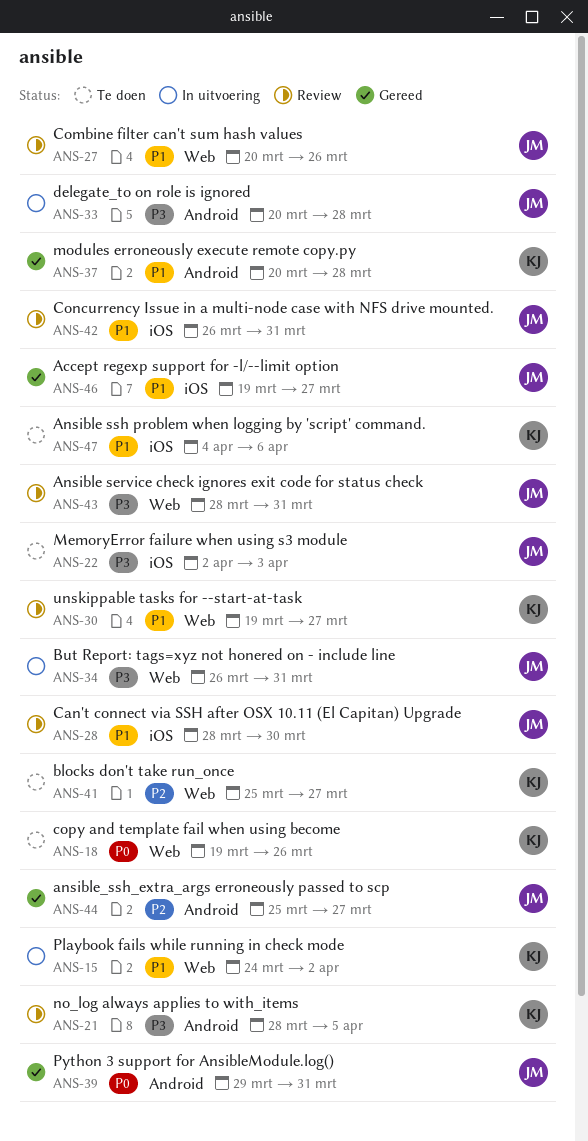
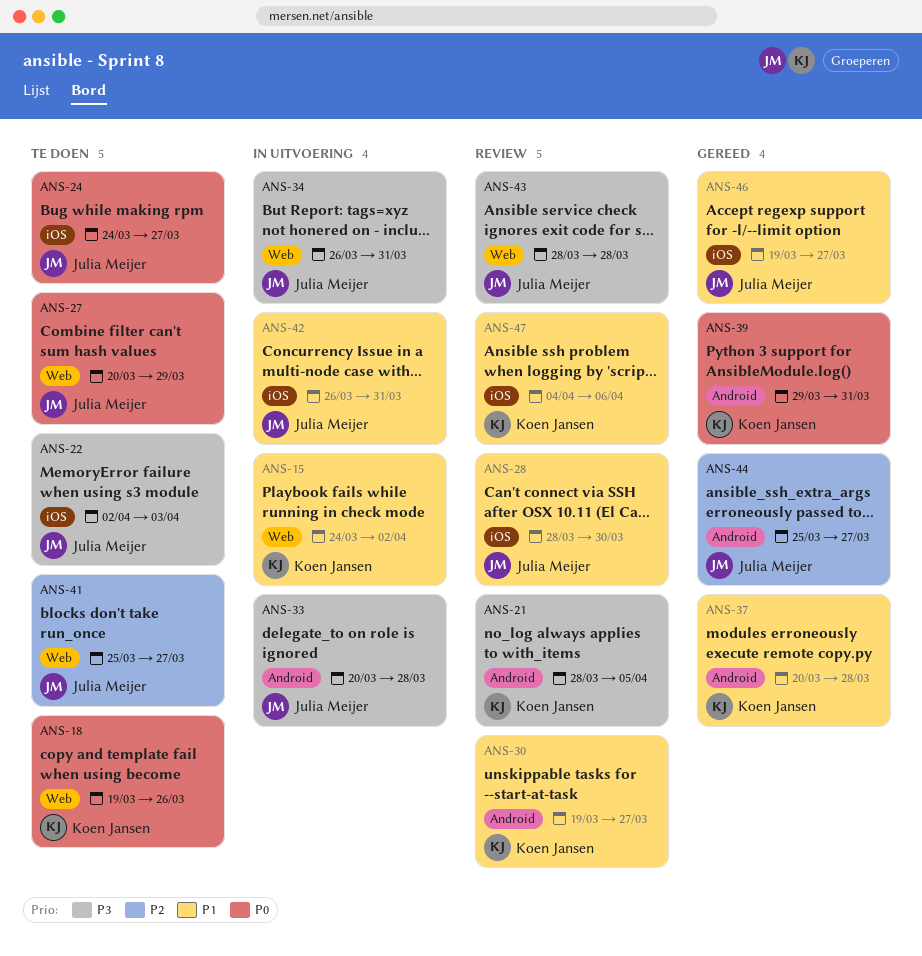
ANS-24: none -> present
ANS-27, status: Review -> Te doen
ANS-27, priority: P1 -> P0
ANS-27, due: Mar 26 -> Mar 29
ANS-30, label: Web -> Android
ANS-39, owner: Julia Meijer -> Koen Jansen
ANS-41, owner: Koen Jansen -> Julia Meijer
ANS-42, status: Review -> In uitvoering
ANS-43, due: Mar 31 -> Mar 28
ANS-47, status: Te doen -> Review

